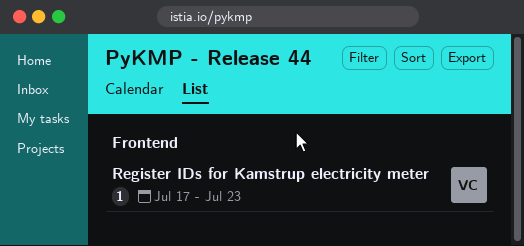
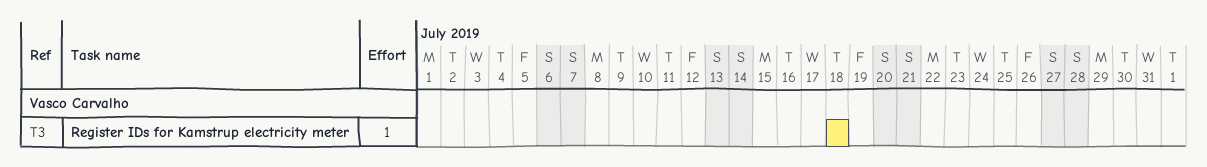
Register IDs for Kamstrup electricity meter, start: Jul 17 -> Jul 18
Register IDs for Kamstrup electricity meter, due: Jul 23 -> Jul 18

